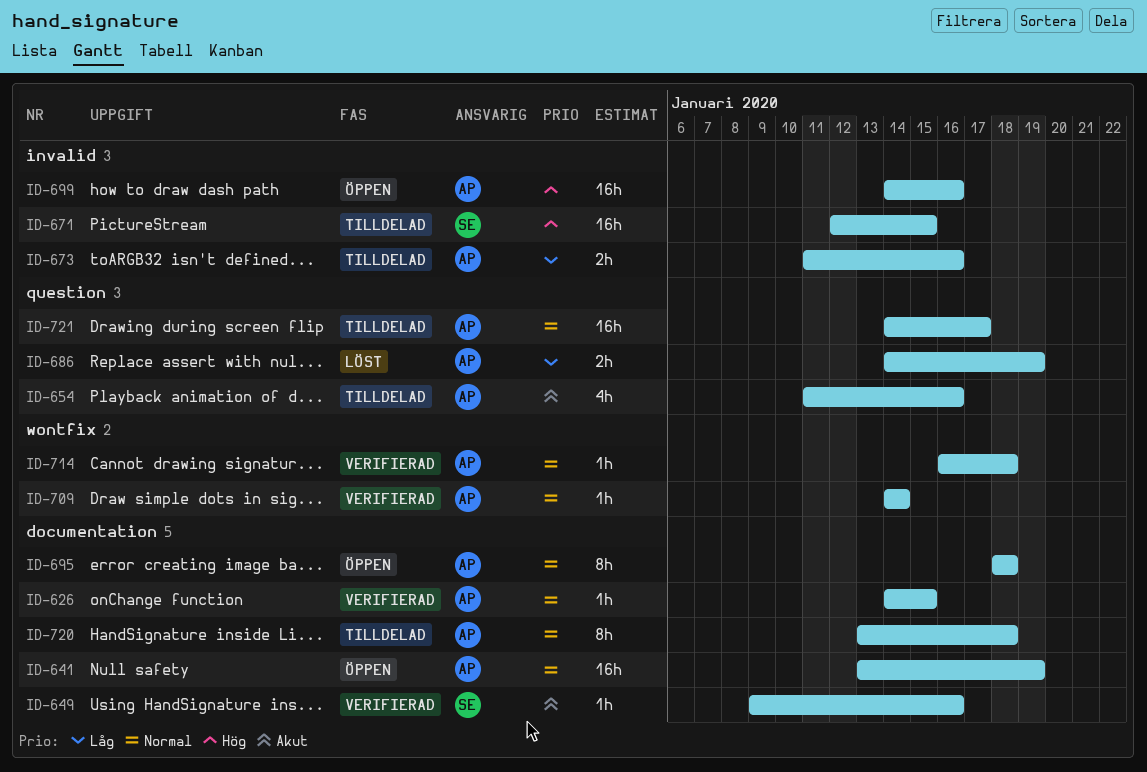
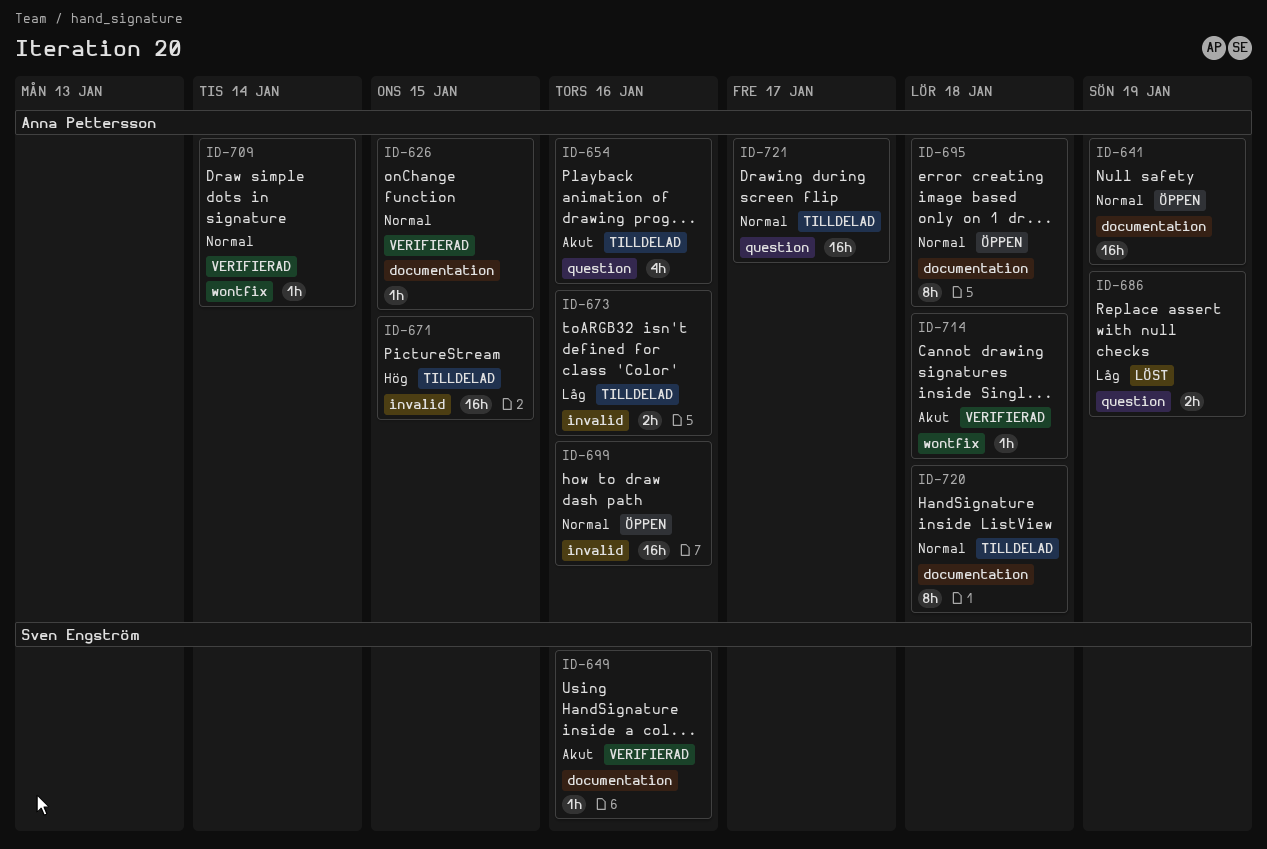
ID-671, owner: Sven Engström -> Anna Pettersson
ID-699, priority: Hög -> Normal
ID-714, priority: Normal -> Akut

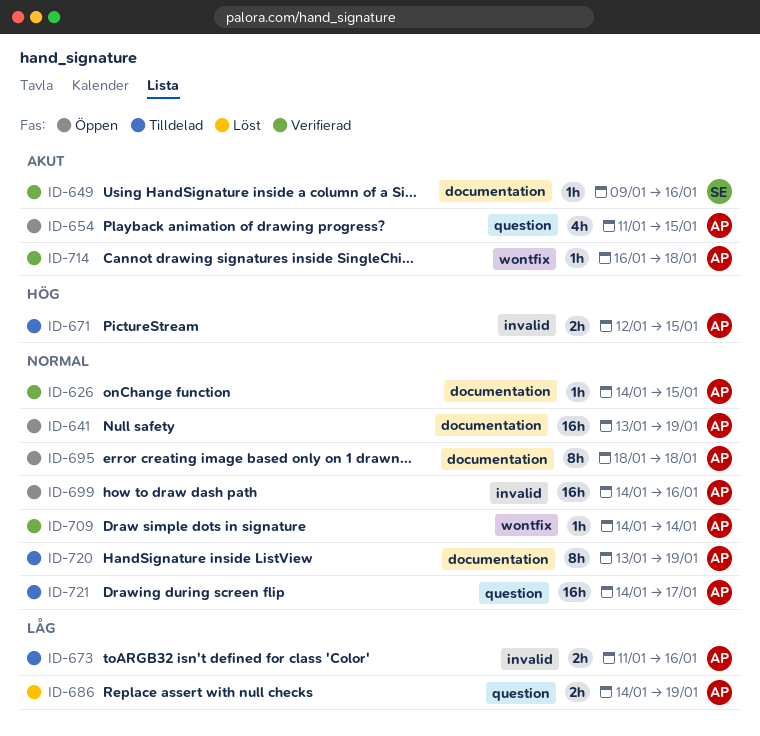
ID-654, status: Tilldelad -> Öppen
ID-654, due: Jan 16 -> Jan 15
ID-671, estimate: 16h -> 2h
ID-720, due: Jan 18 -> Jan 19

